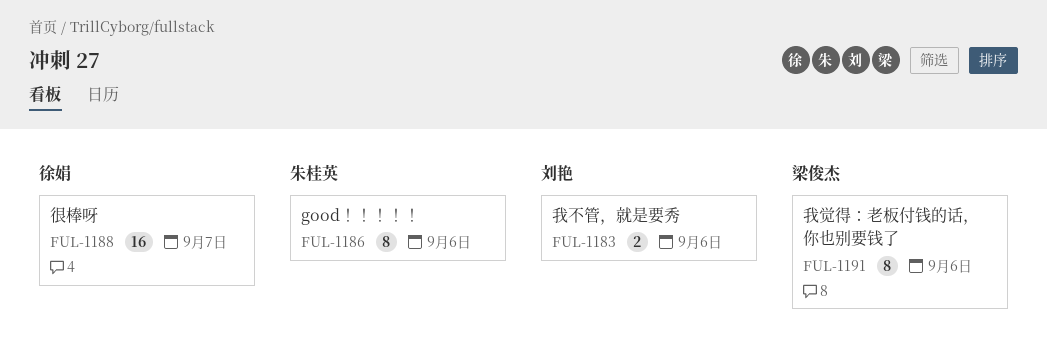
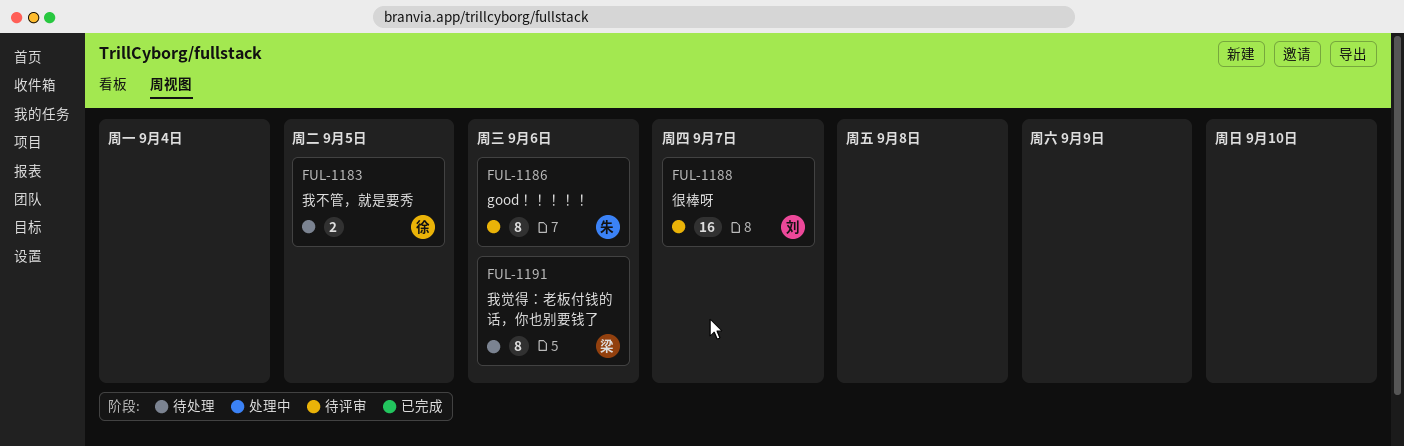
FUL-1183, owner: 刘艳 -> 徐娟
FUL-1183, due: Sep 6 -> Sep 5
FUL-1188, owner: 徐娟 -> 刘艳

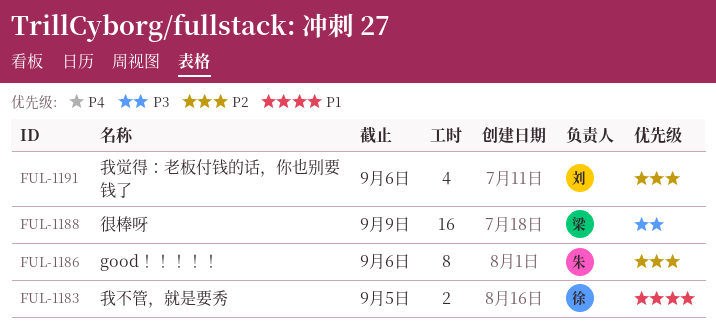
FUL-1188, owner: 刘 -> 梁
FUL-1188, due: Sep 7 -> Sep 9
FUL-1191, owner: 梁 -> 刘
FUL-1191, estimate: 8 -> 4

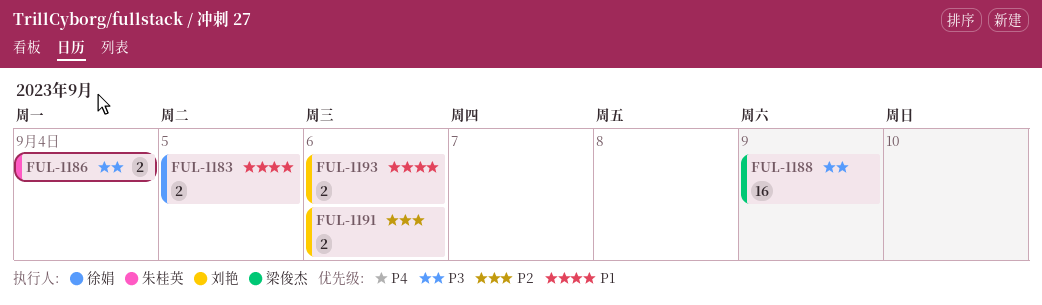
FUL-1186, priority: P2 -> P3
FUL-1186, estimate: 8 -> 2
FUL-1186, due: Sep 6 -> Sep 4
FUL-1191, estimate: 4 -> 2
FUL-1193: none -> present

